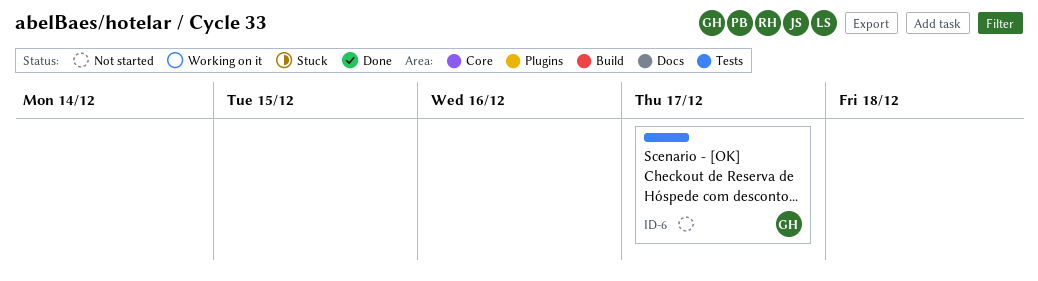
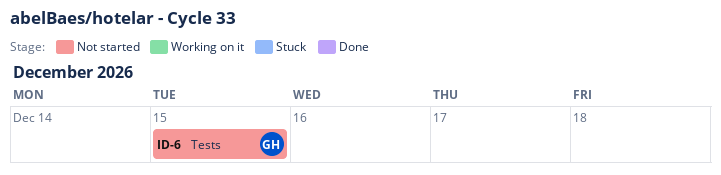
ID-6, due: Dec 17 -> Dec 15

